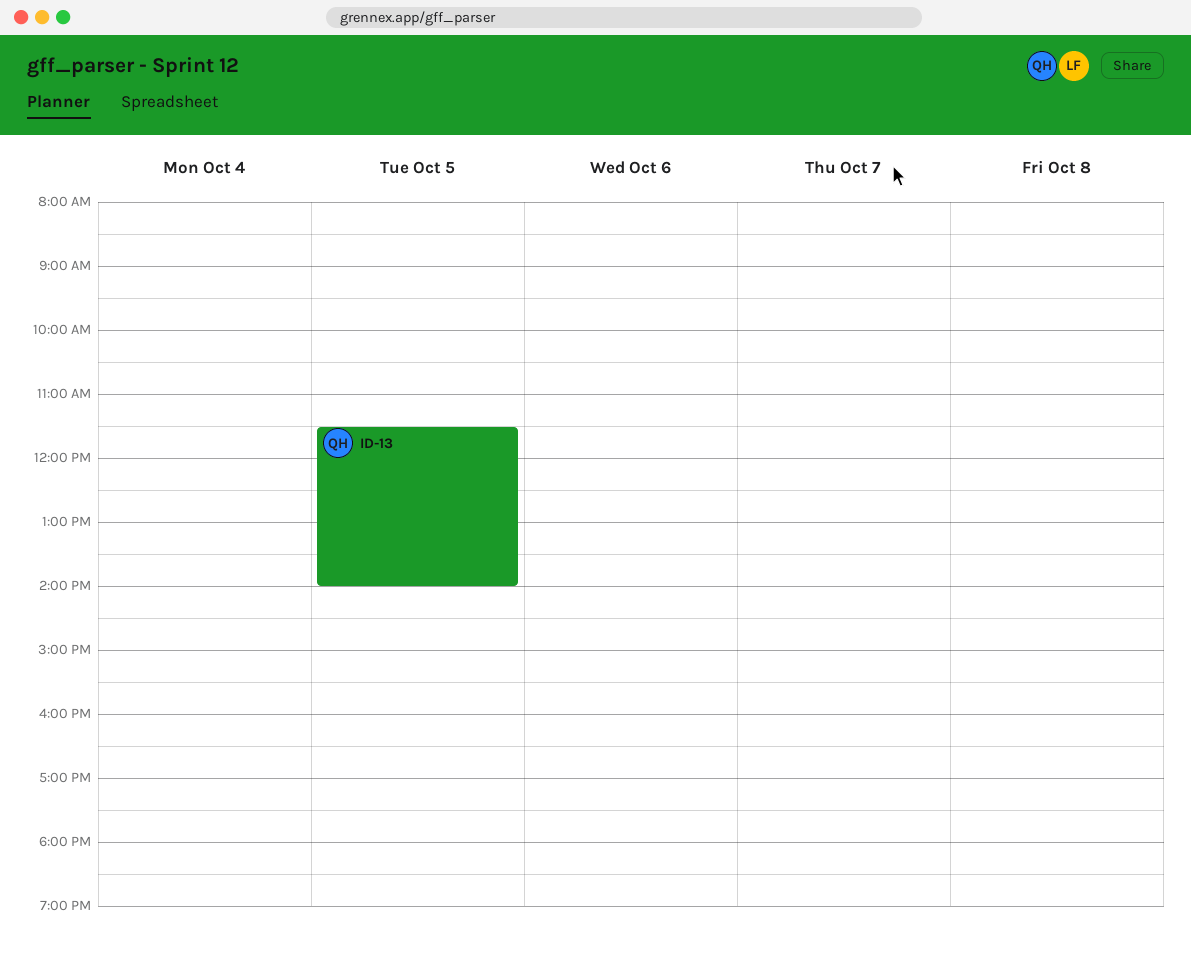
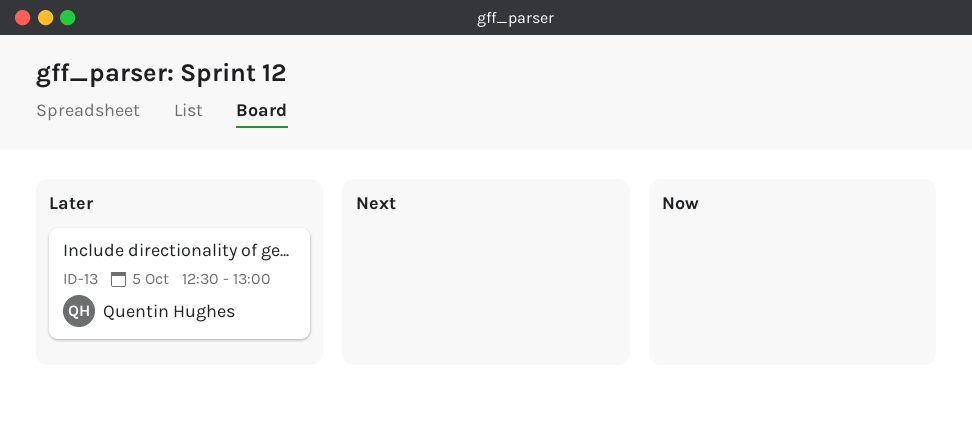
ID-13, begins: 11:30 -> 12:30
ID-13, ends: 14:00 -> 13:00

